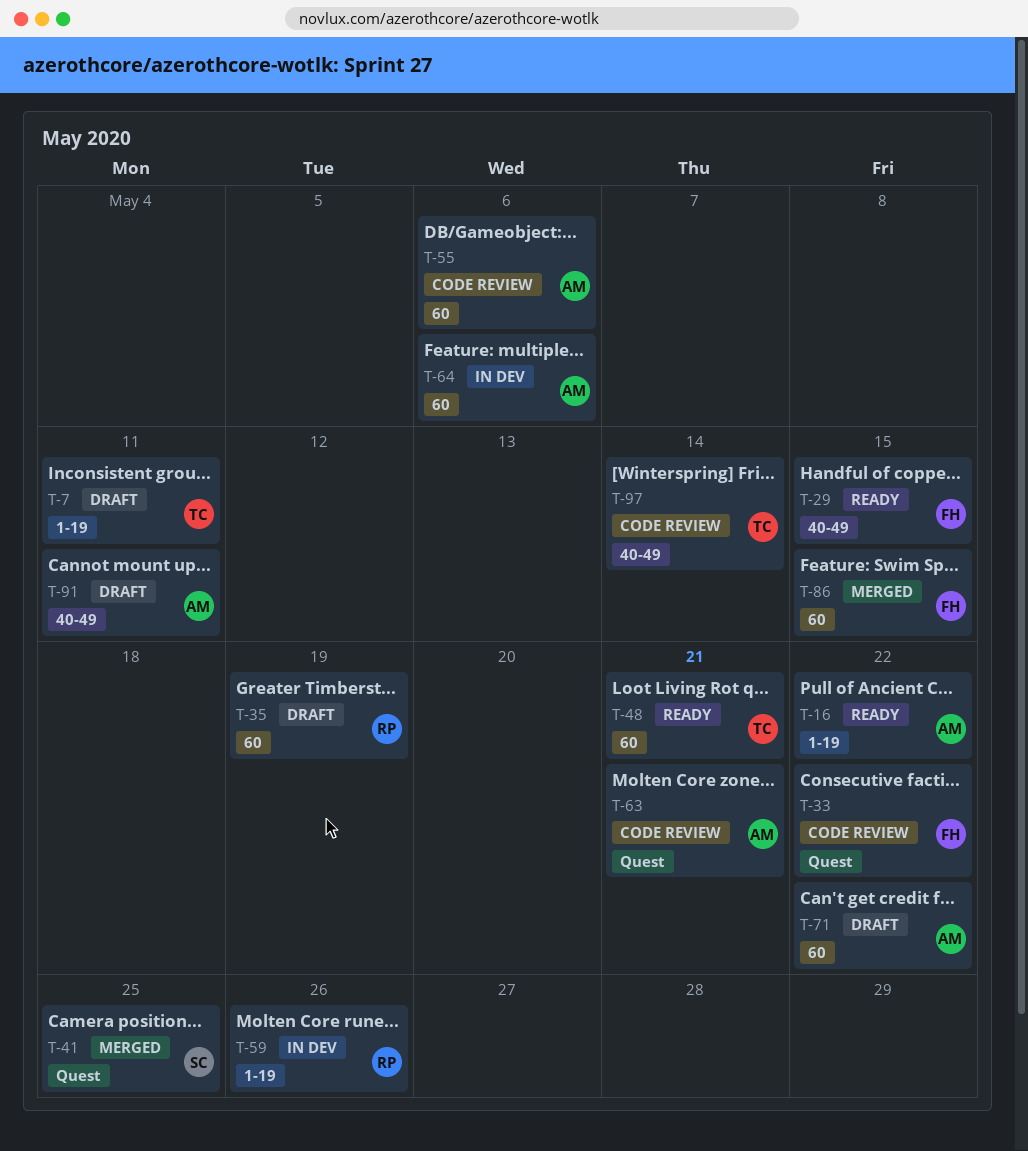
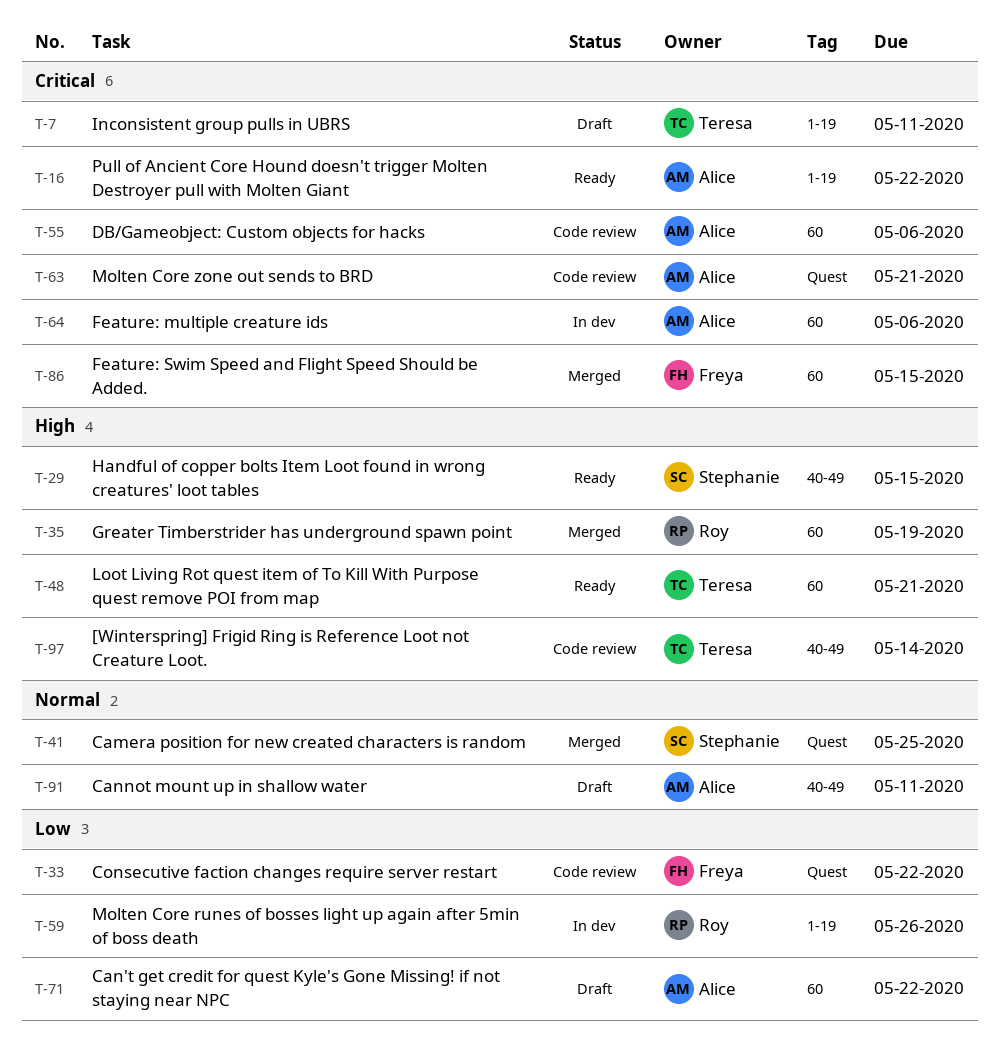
T-29, owner: Freya -> Stephanie
T-35, status: Draft -> Merged

